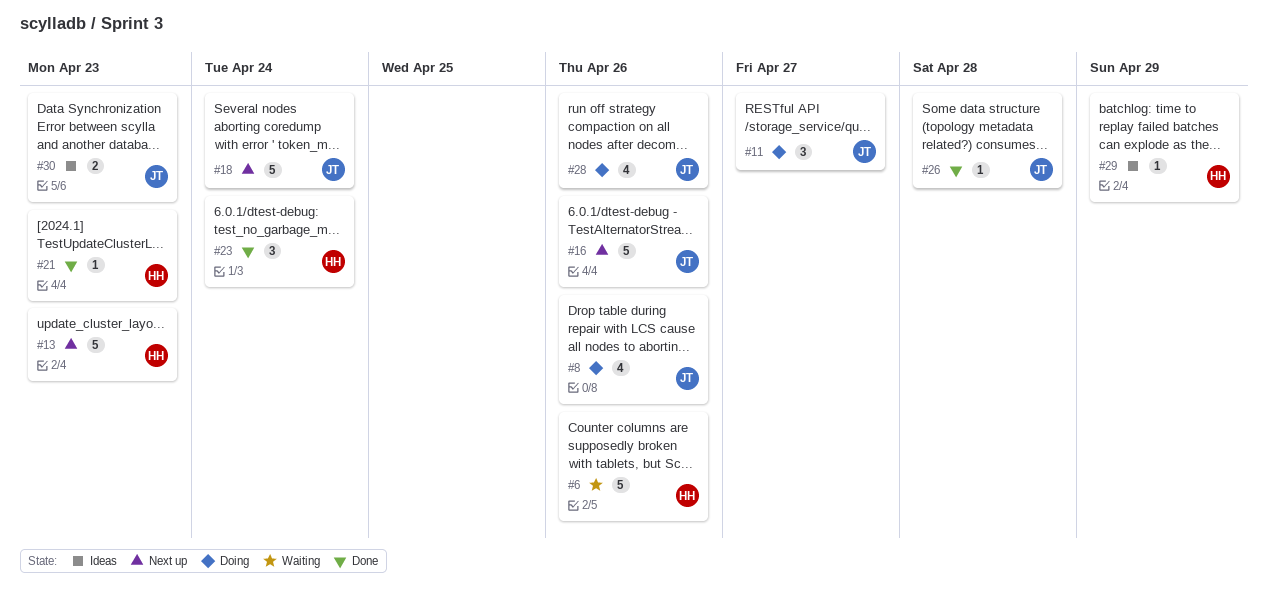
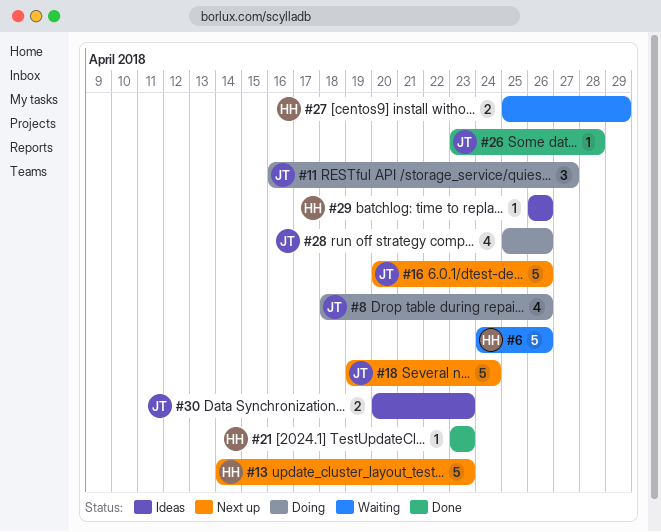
#23: present -> none
#27: none -> present
#29, due: Apr 29 -> Apr 26

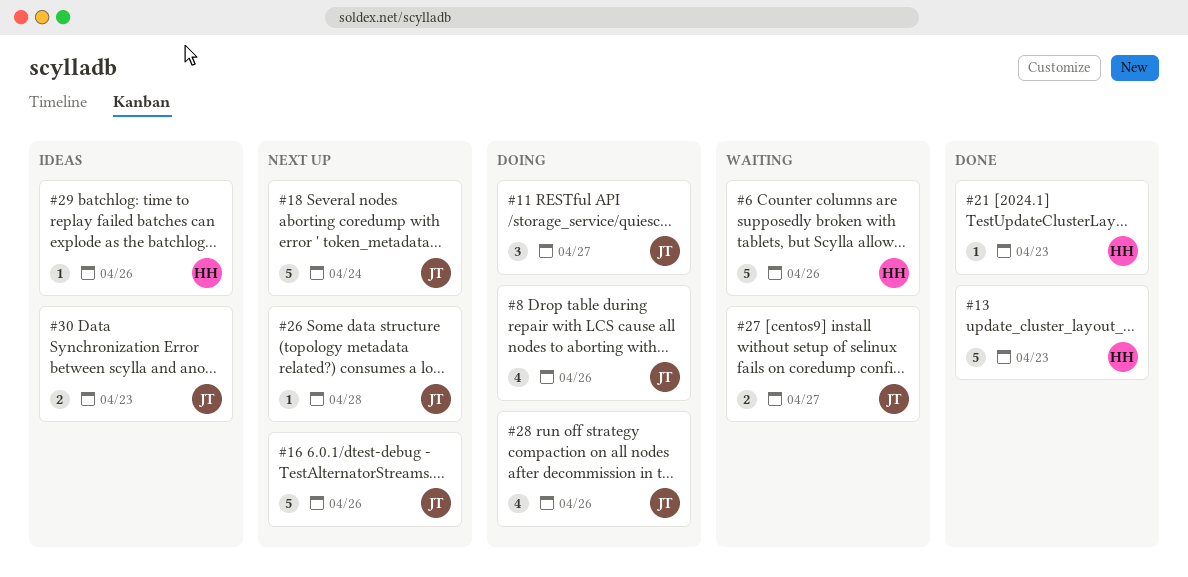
#13, status: Next up -> Done
#26, status: Done -> Next up
#27, owner: HH -> JT
#27, due: Apr 29 -> Apr 27

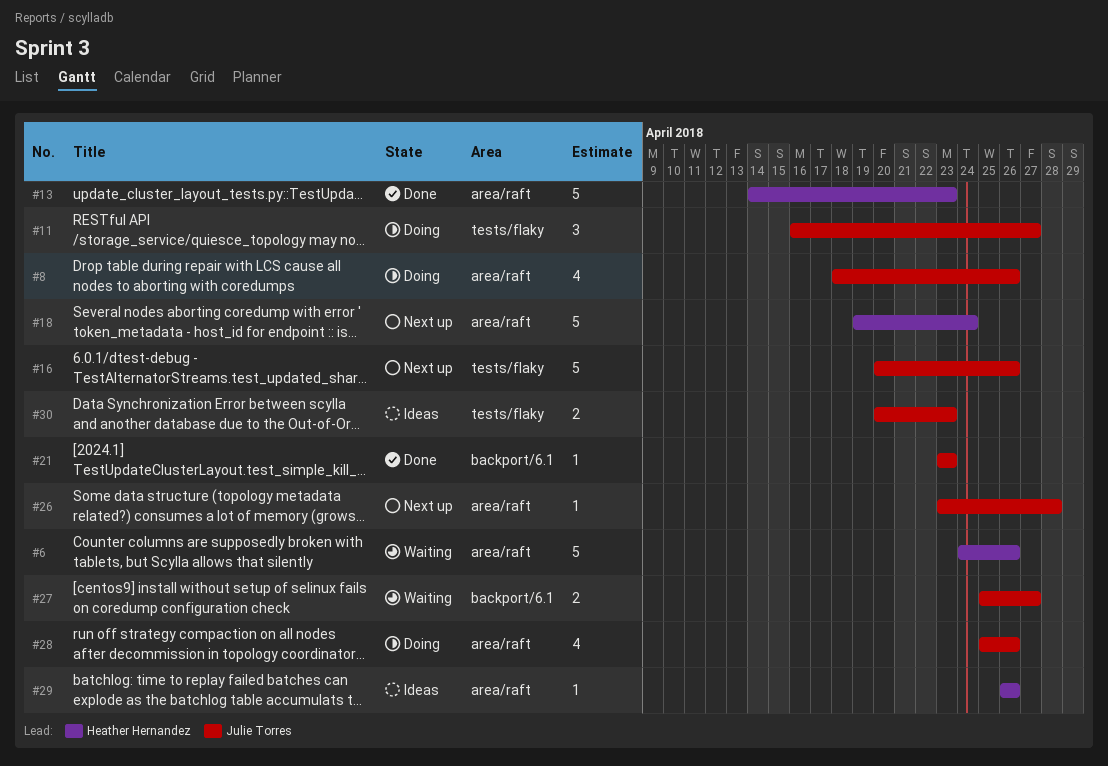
#18, owner: Julie Torres -> Heather Hernandez
#21, owner: Heather Hernandez -> Julie Torres

